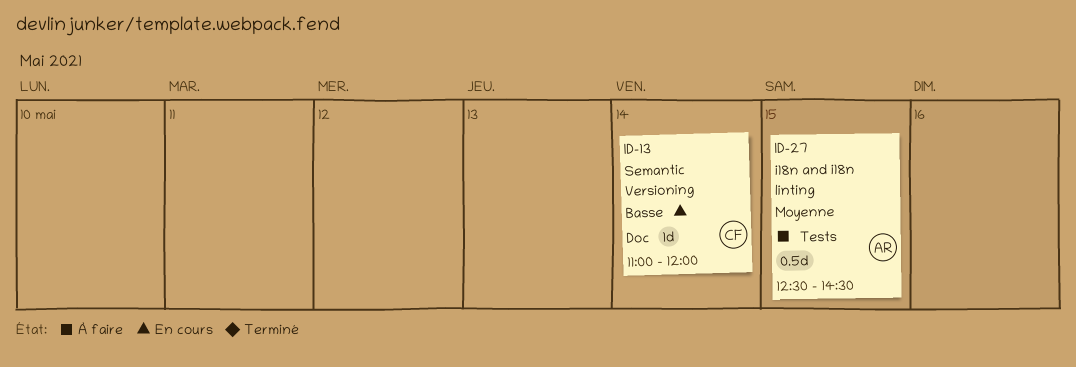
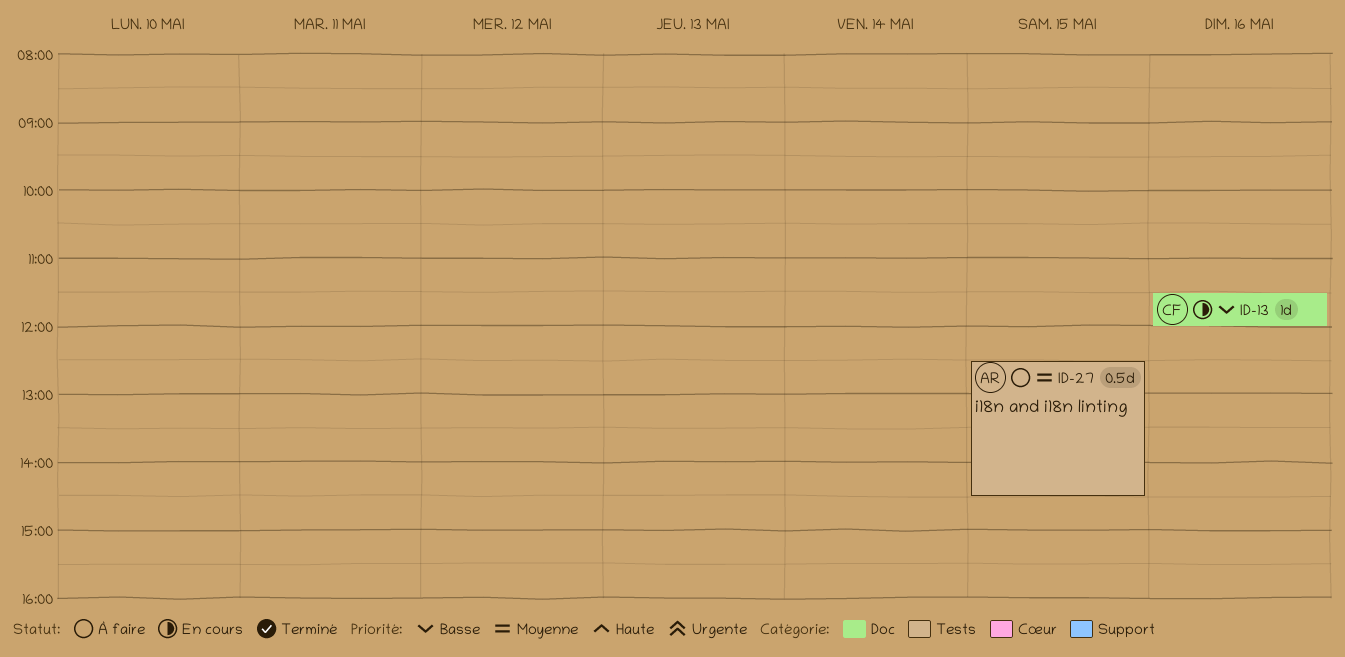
ID-13, day: May 14 -> May 16
ID-13, begins: 11:00 -> 11:30

